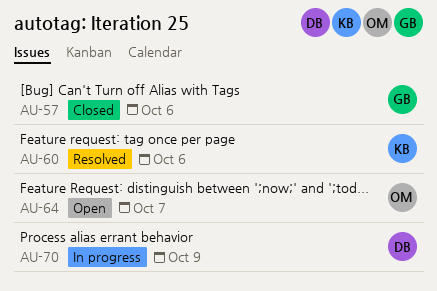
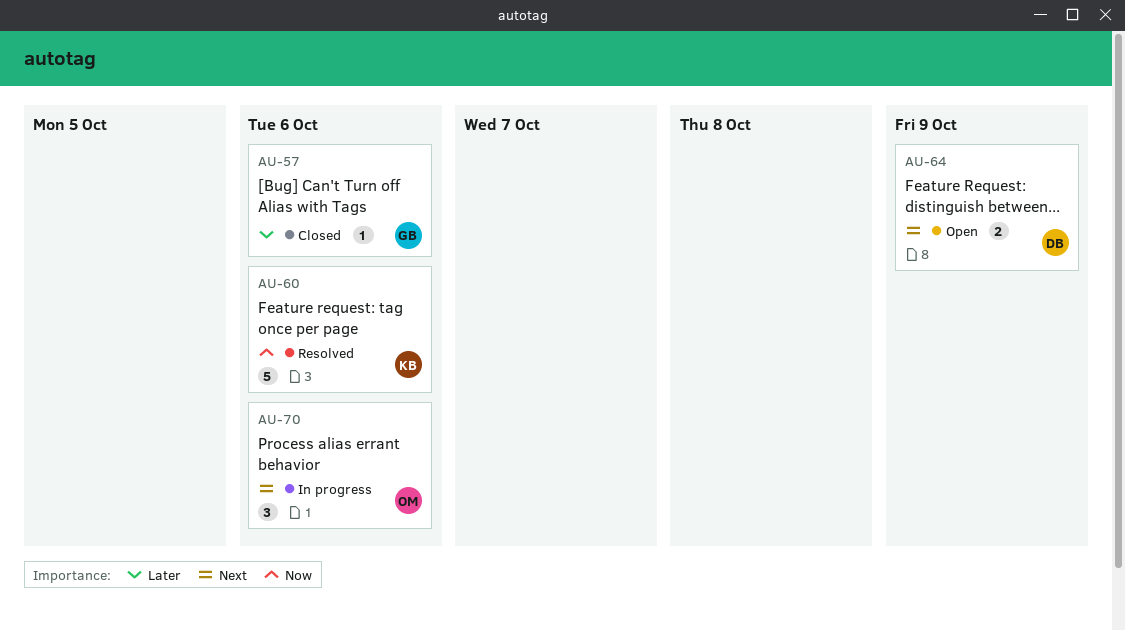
AU-64, owner: OM -> DB
AU-64, due: Oct 7 -> Oct 9
AU-70, owner: DB -> OM
AU-70, due: Oct 9 -> Oct 6

